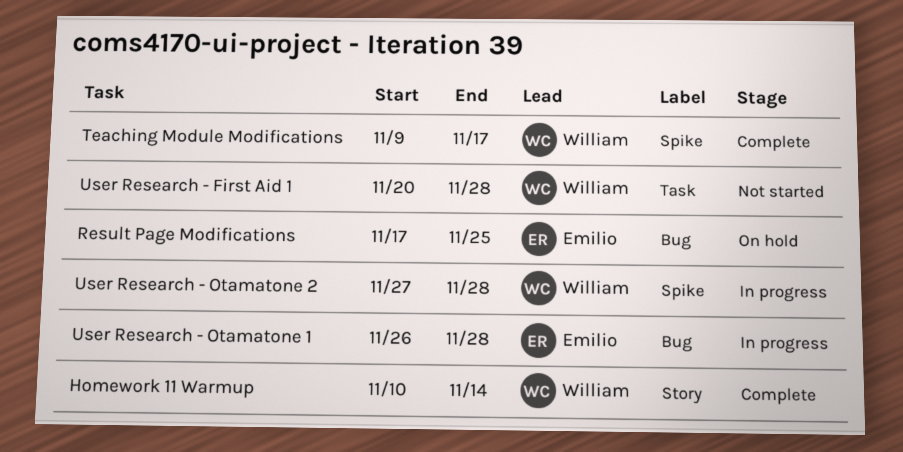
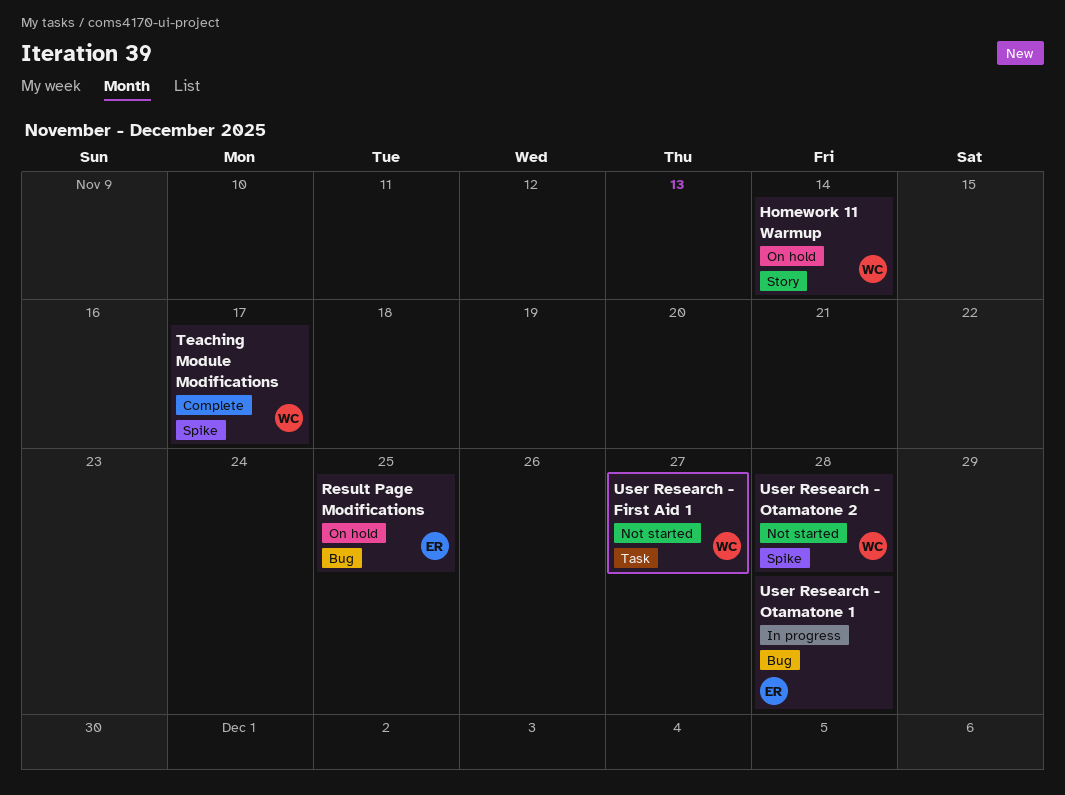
Homework 11 Warmup, status: Complete -> On hold
User Research - First Aid 1, due: Nov 28 -> Nov 27
User Research - Otamatone 2, status: In progress -> Not started

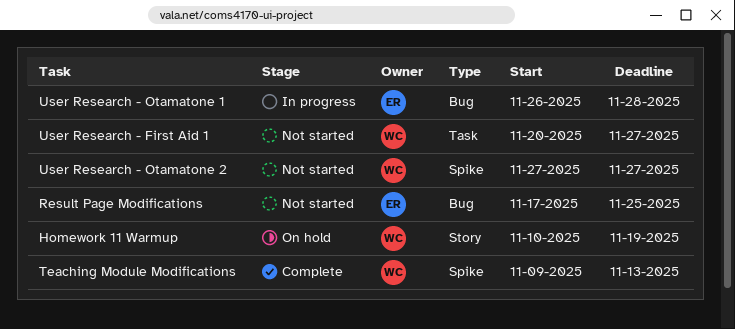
Homework 11 Warmup, due: Nov 14 -> Nov 19
Result Page Modifications, status: On hold -> Not started
Teaching Module Modifications, due: Nov 17 -> Nov 13
User Research - Otamatone 2, due: Nov 28 -> Nov 27

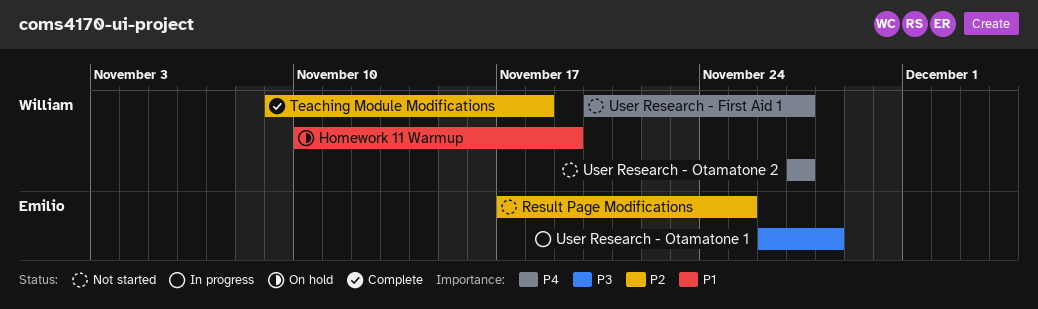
Teaching Module Modifications, due: Nov 13 -> Nov 18

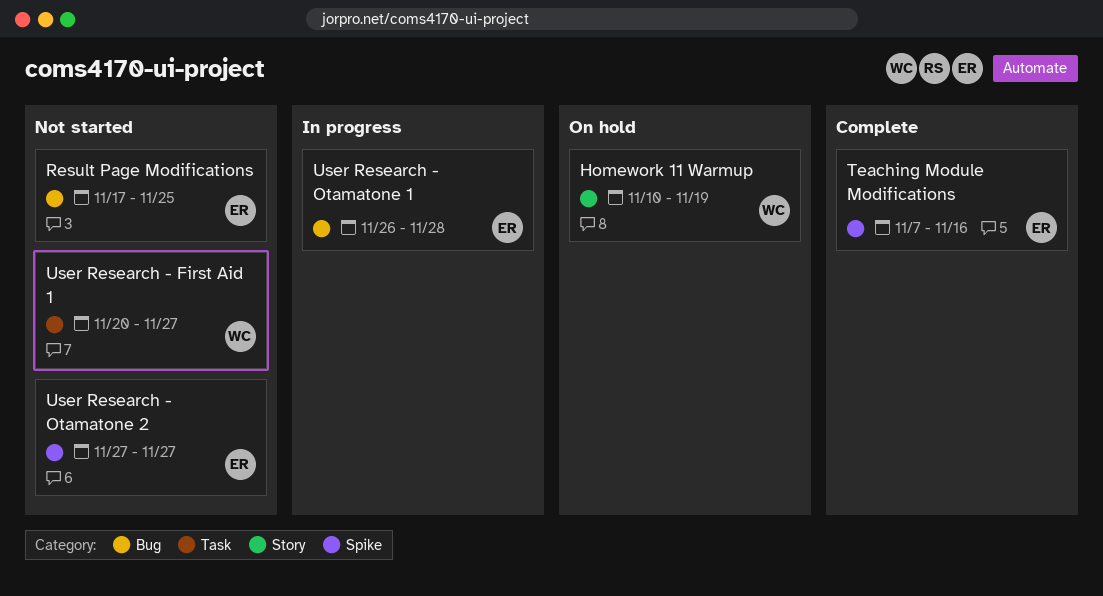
Teaching Module Modifications, owner: William -> Emilio
Teaching Module Modifications, start: Nov 9 -> Nov 7
Teaching Module Modifications, due: Nov 18 -> Nov 16
User Research - Otamatone 2, owner: William -> Emilio

